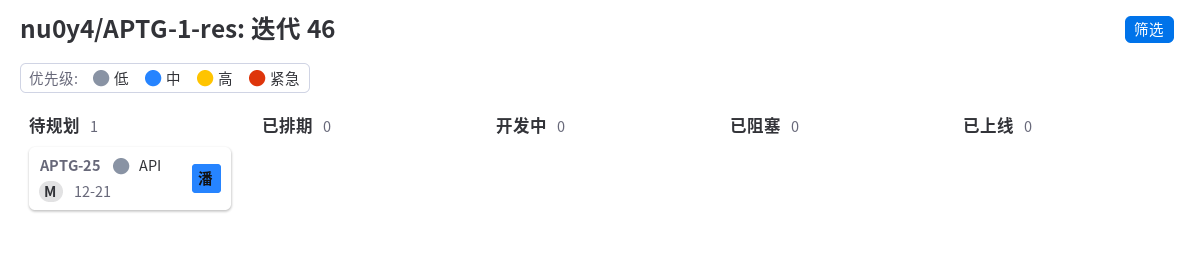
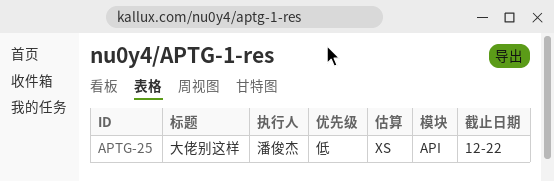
APTG-25, estimate: M -> XS
APTG-25, due: Dec 21 -> Dec 22

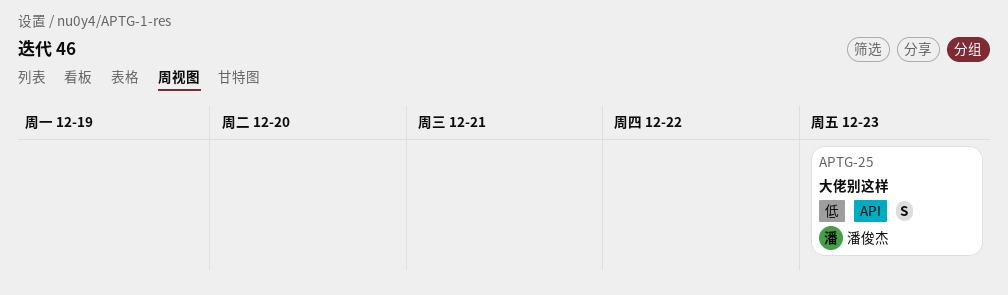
APTG-25, estimate: XS -> S
APTG-25, due: Dec 22 -> Dec 23

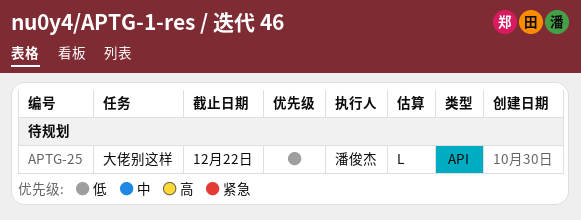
APTG-25, estimate: S -> L
APTG-25, due: Dec 23 -> Dec 22

